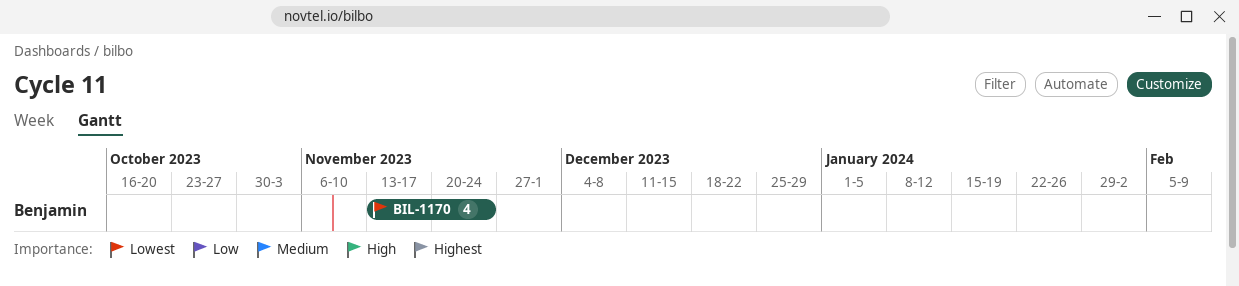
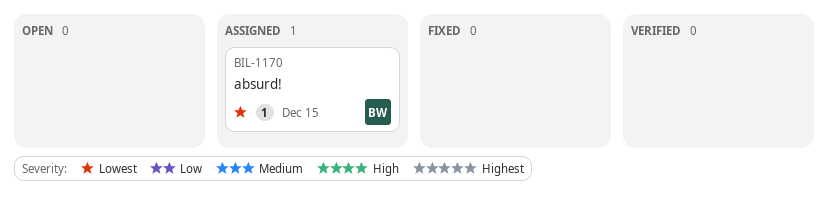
BIL-1170, estimate: 4 -> 1
BIL-1170, due: Nov 24 -> Dec 15

